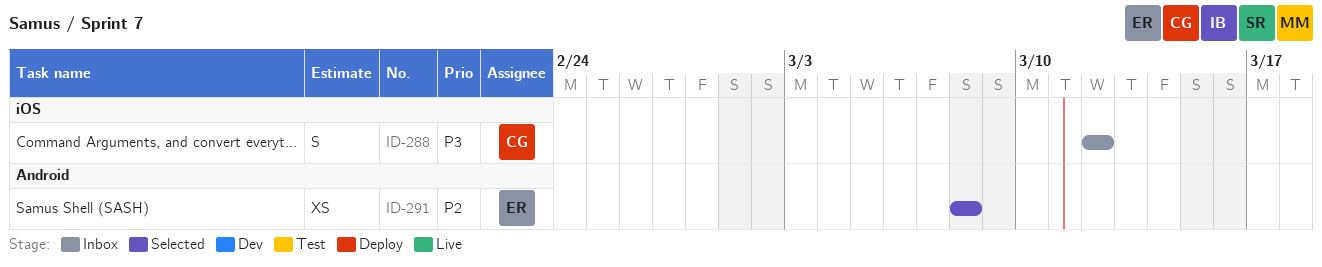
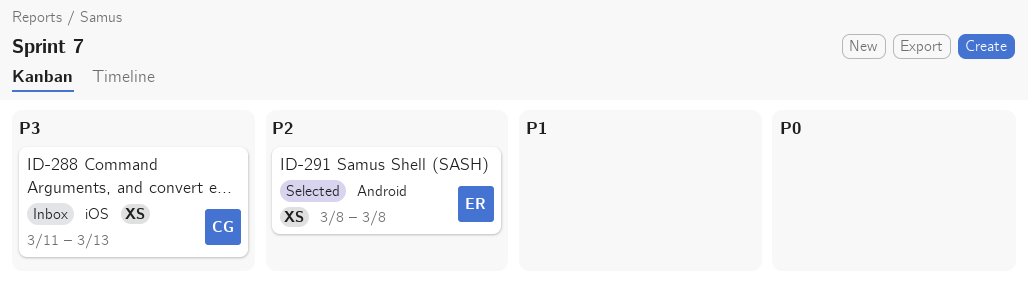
ID-288, estimate: S -> XS
ID-288, start: Mar 12 -> Mar 11
ID-288, due: Mar 12 -> Mar 13

